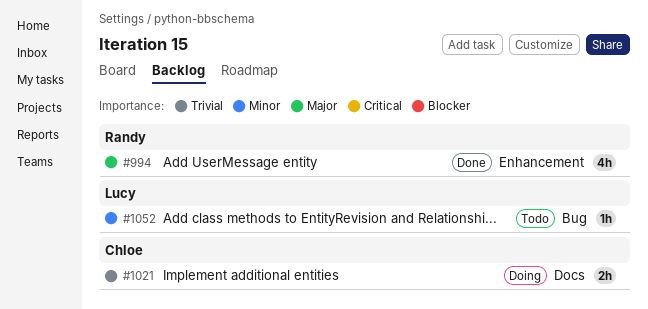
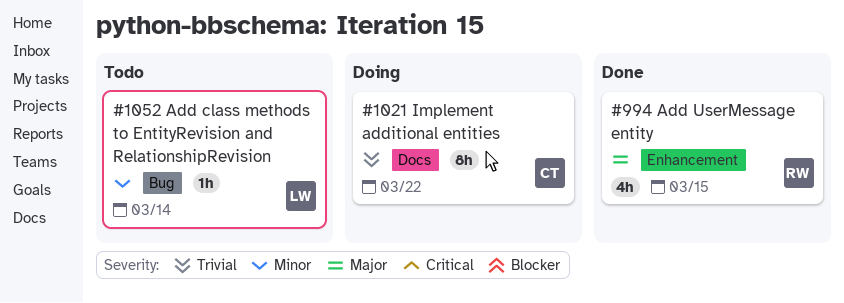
#1021, estimate: 2h -> 8h

